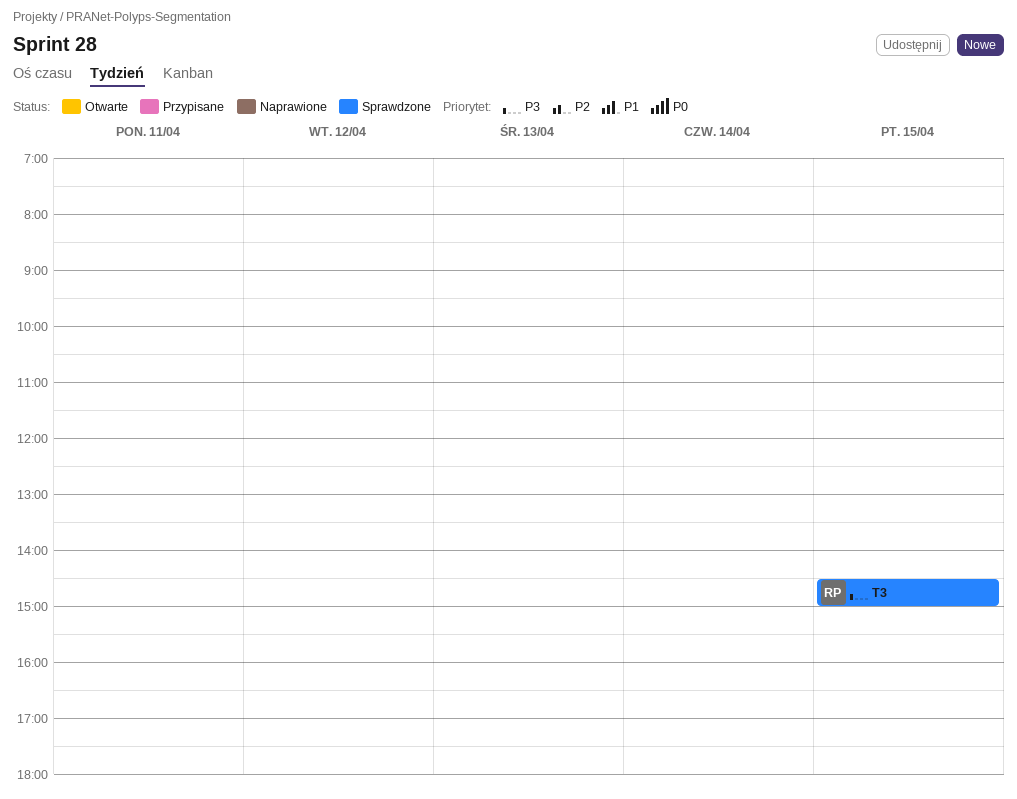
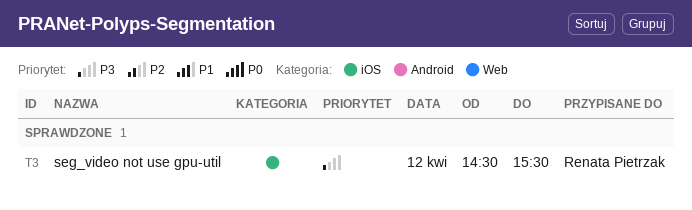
T3, day: Apr 15 -> Apr 12
T3, ends: 15:00 -> 15:30

